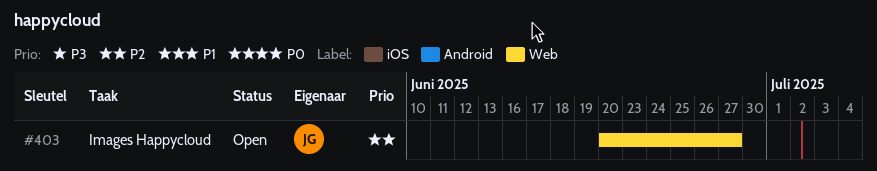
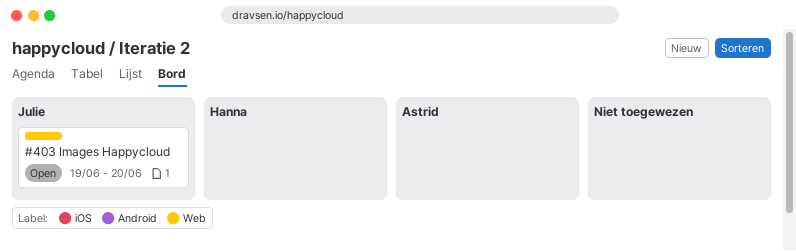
#403, start: Jun 20 -> Jun 19
#403, due: Jun 27 -> Jun 20

